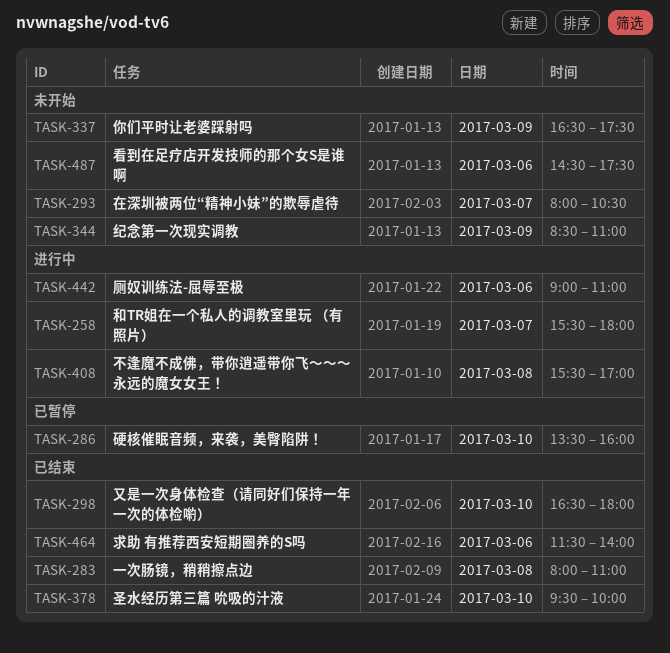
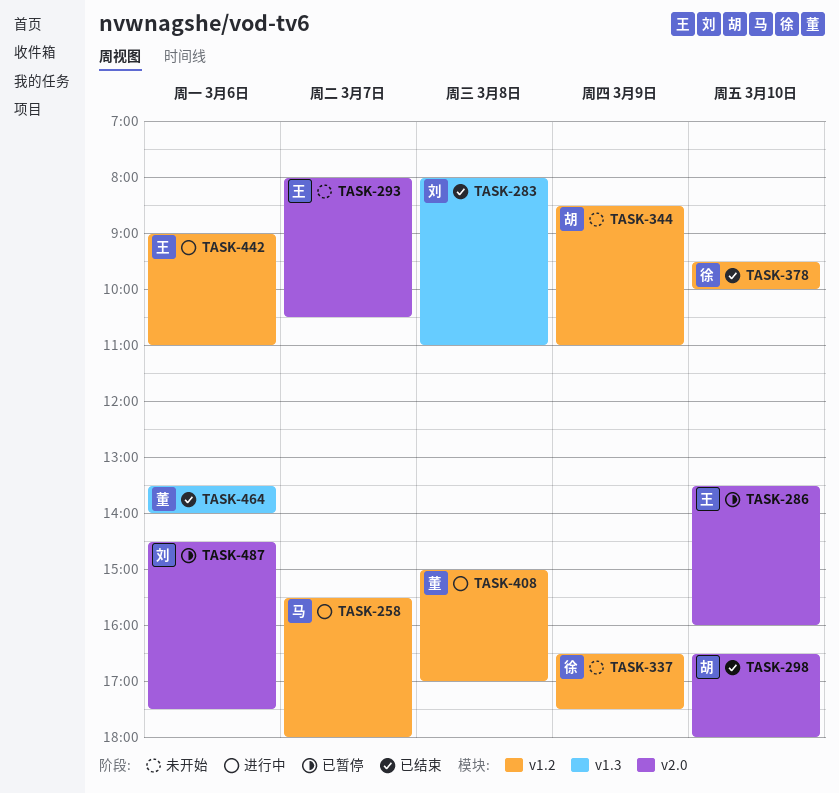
TASK-408, begins: 15:30 -> 15:00
TASK-464, begins: 11:30 -> 13:30
TASK-487, status: 未开始 -> 已暂停

